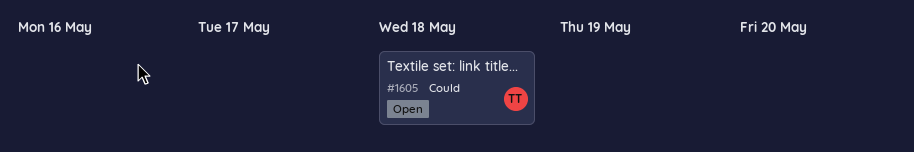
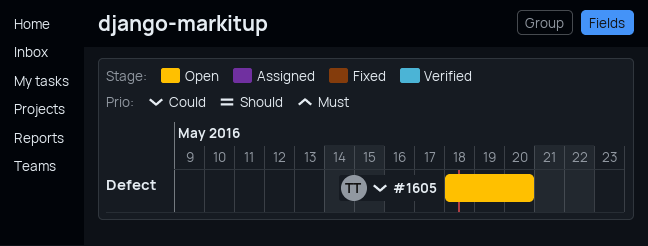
#1605, due: May 18 -> May 20

